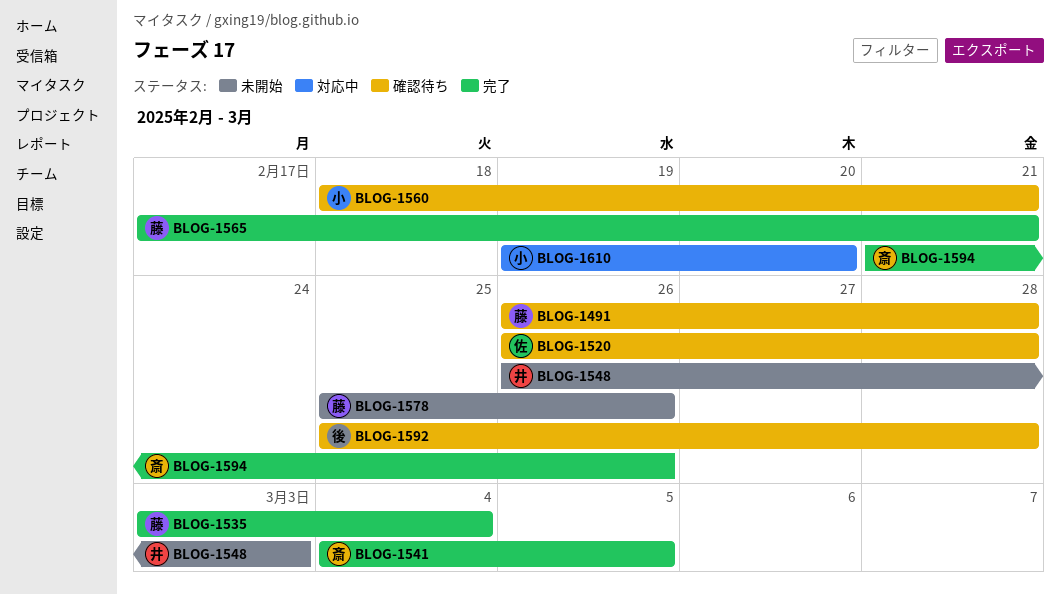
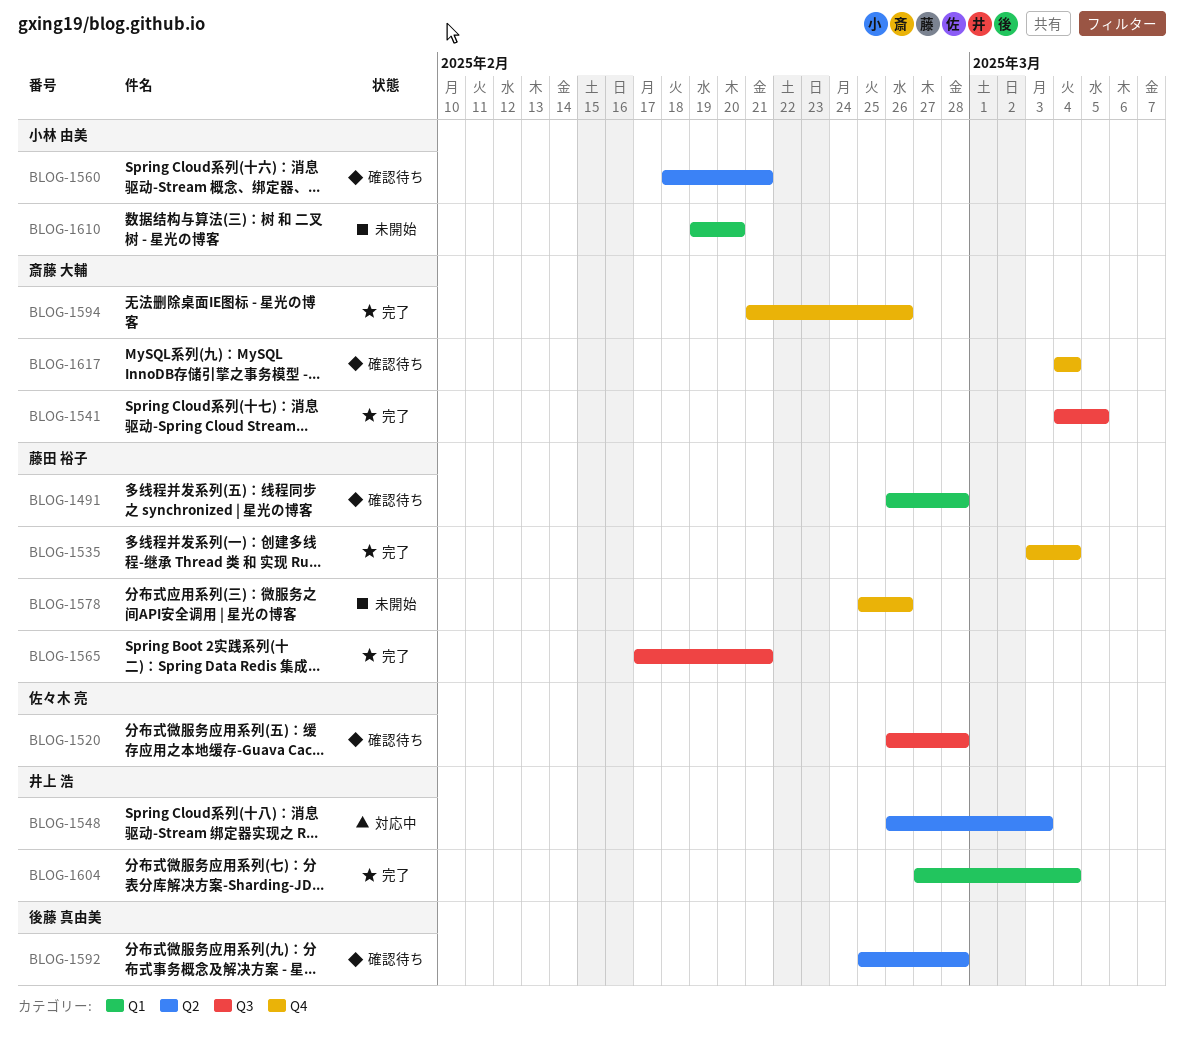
BLOG-1548, status: 未開始 -> 対応中
BLOG-1604: none -> present
BLOG-1610, status: 対応中 -> 未開始
BLOG-1617: none -> present

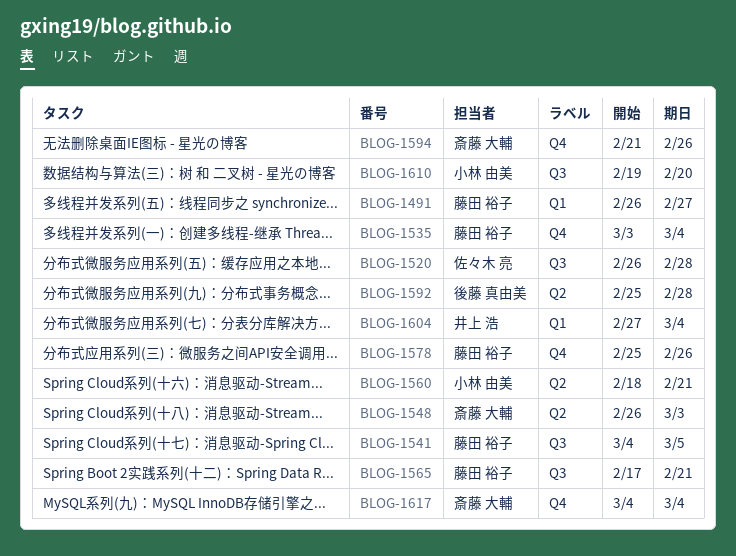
BLOG-1491, due: Feb 28 -> Feb 27
BLOG-1541, owner: 斎藤 大輔 -> 藤田 裕子
BLOG-1548, owner: 井上 浩 -> 斎藤 大輔
BLOG-1610, label: Q1 -> Q3

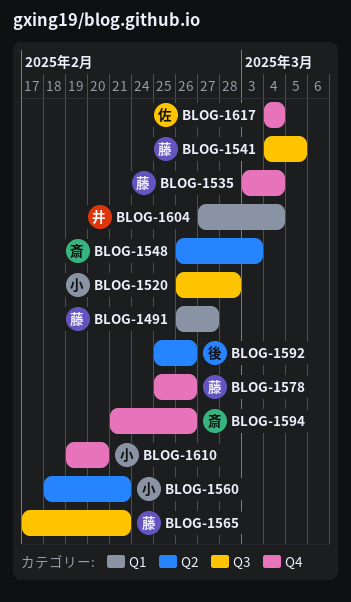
BLOG-1520, owner: 佐々木 亮 -> 小林 由美
BLOG-1592, due: Feb 28 -> Feb 26
BLOG-1610, label: Q3 -> Q4
BLOG-1617, owner: 斎藤 大輔 -> 佐々木 亮

